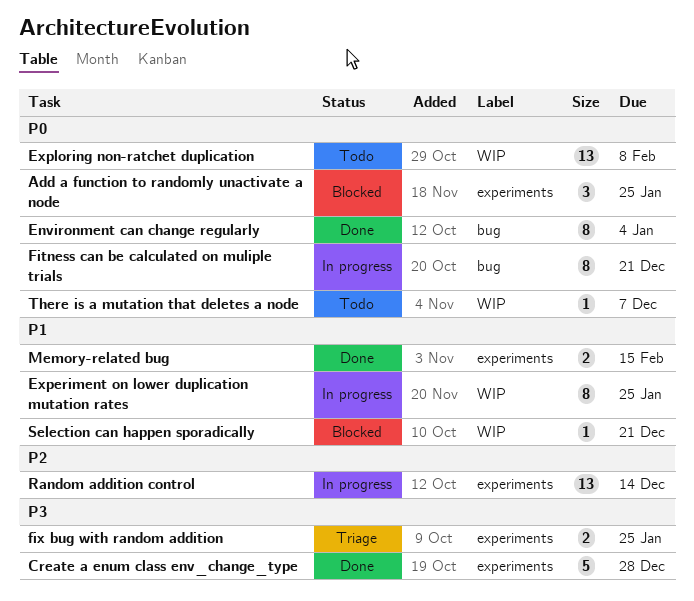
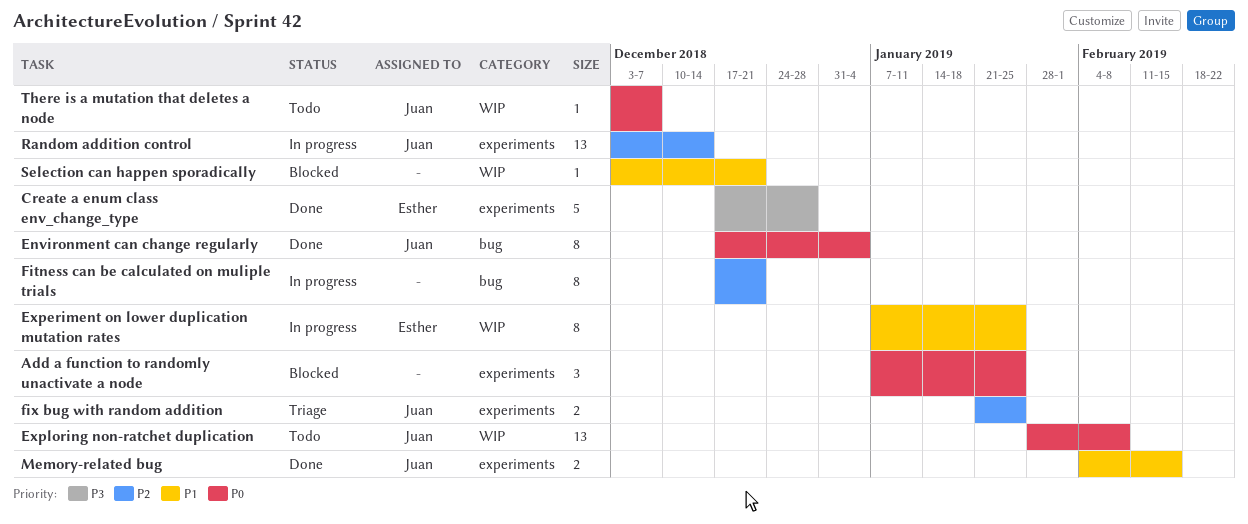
Fitness can be calculated on muliple trials, priority: P0 -> P2
fix bug with random addition, priority: P3 -> P2

